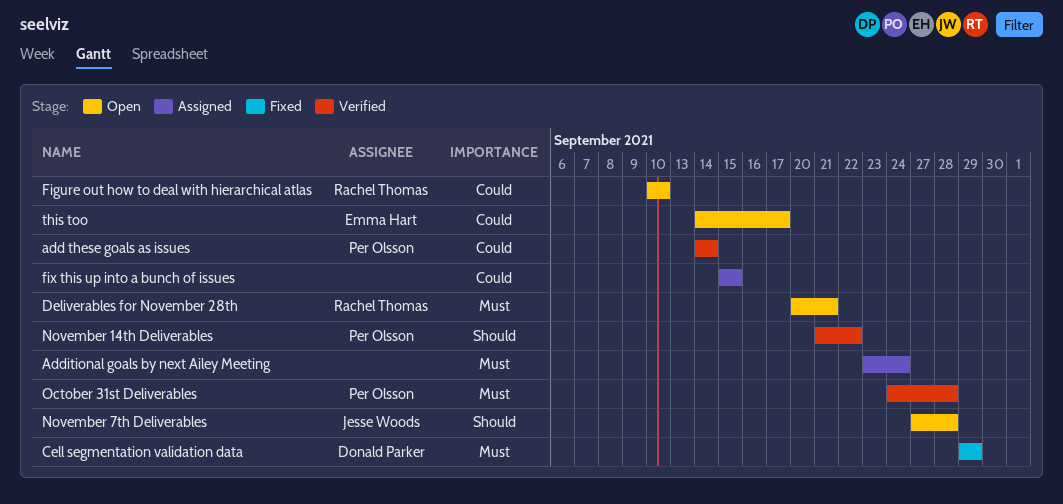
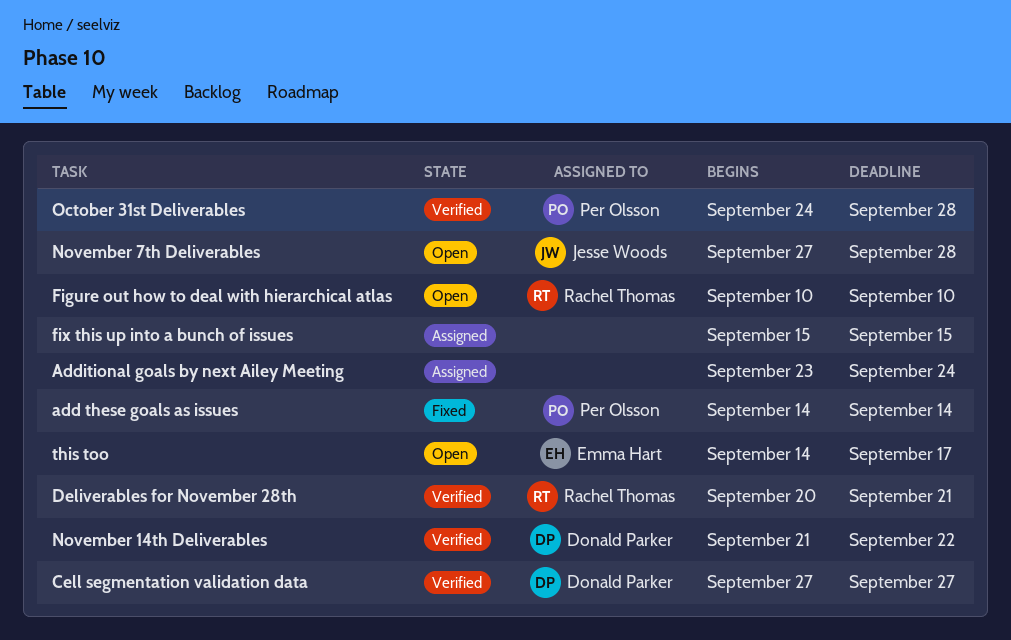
add these goals as issues, status: Verified -> Fixed
Cell segmentation validation data, status: Fixed -> Verified
Cell segmentation validation data, start: Sep 29 -> Sep 27
Cell segmentation validation data, due: Sep 29 -> Sep 27
Deliverables for November 28th, status: Open -> Verified
November 14th Deliverables, owner: Per Olsson -> Donald Parker

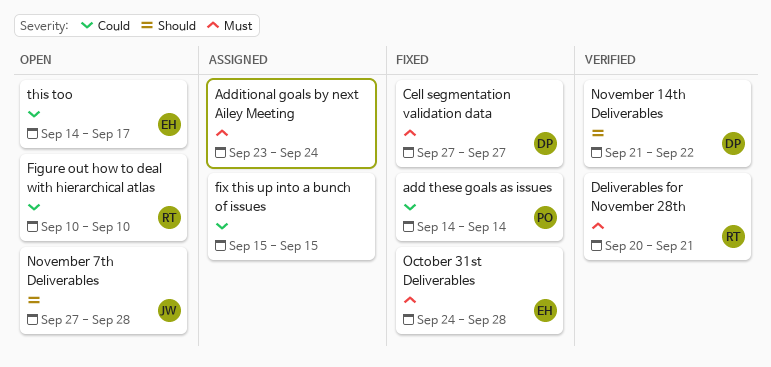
Cell segmentation validation data, status: Verified -> Fixed
October 31st Deliverables, status: Verified -> Fixed
October 31st Deliverables, owner: Per Olsson -> Emma Hart

